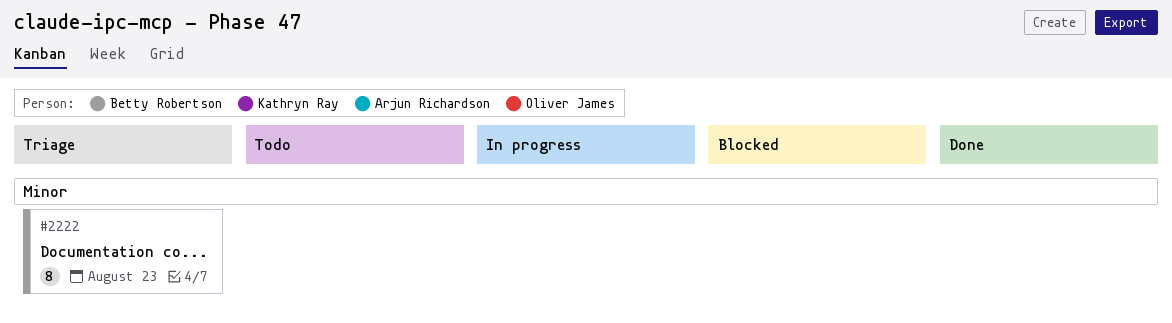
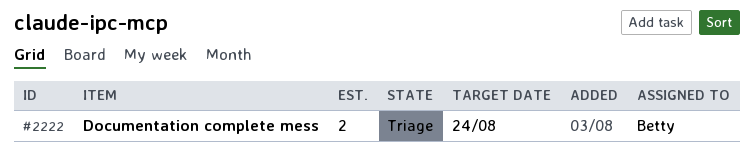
#2222, estimate: 8 -> 2
#2222, due: Aug 23 -> Aug 24

